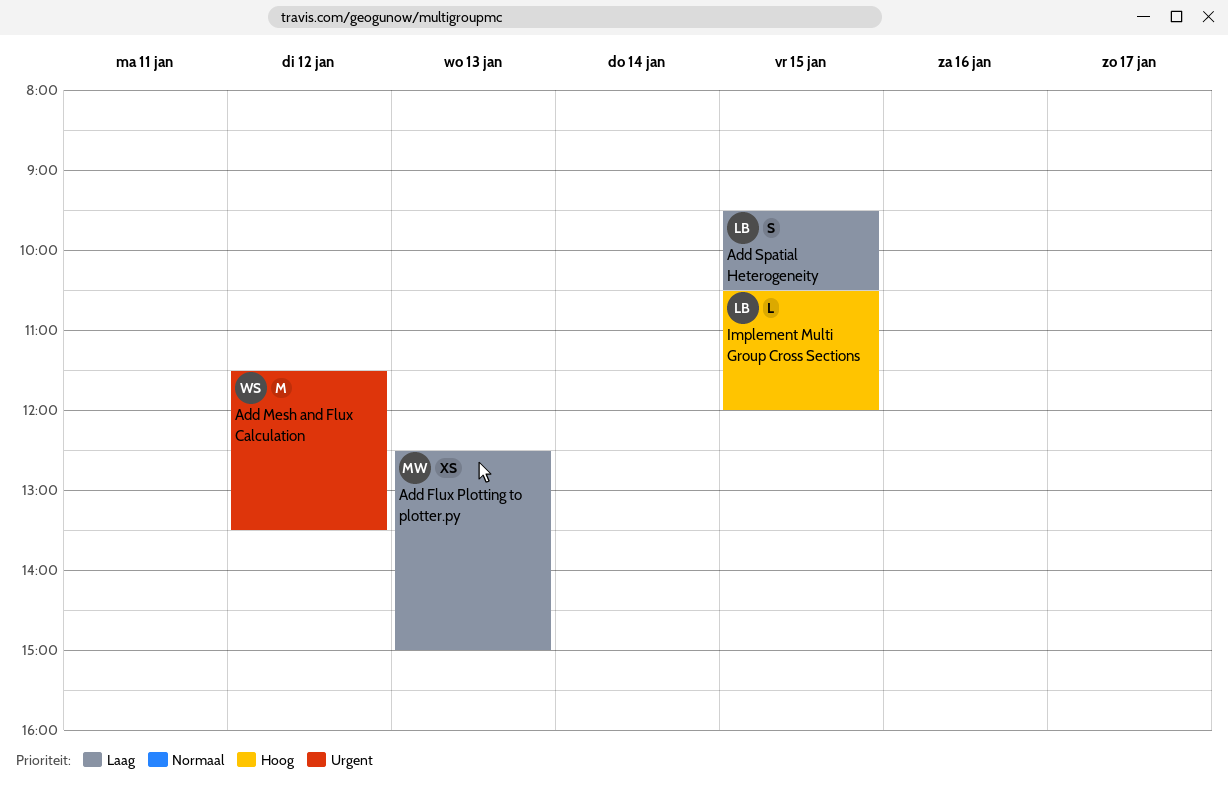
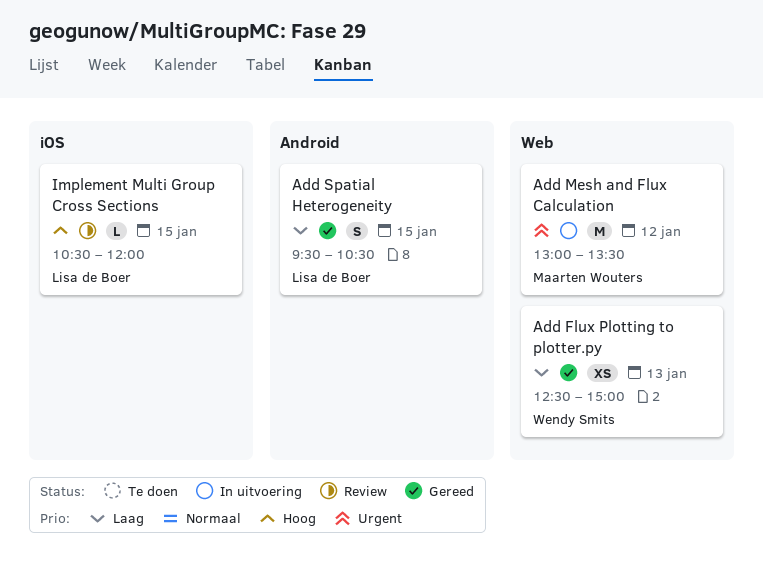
Add Flux Plotting to plotter.py, owner: Maarten Wouters -> Wendy Smits
Add Mesh and Flux Calculation, owner: Wendy Smits -> Maarten Wouters
Add Mesh and Flux Calculation, begins: 11:30 -> 13:00

